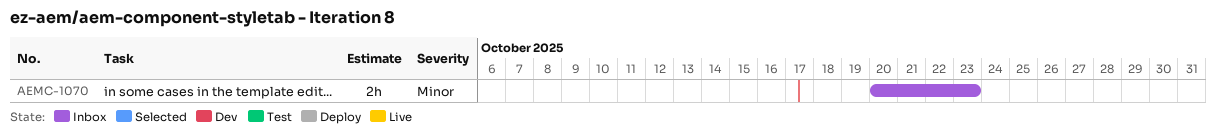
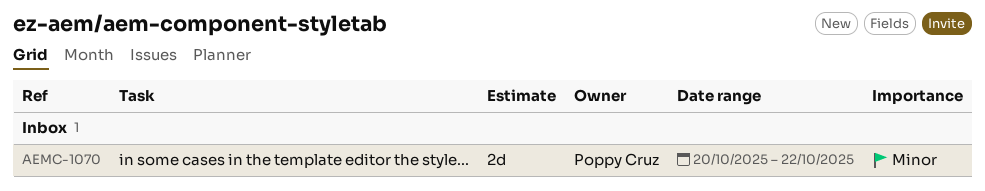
AEMC-1070, estimate: 2h -> 2d
AEMC-1070, due: Oct 23 -> Oct 22

